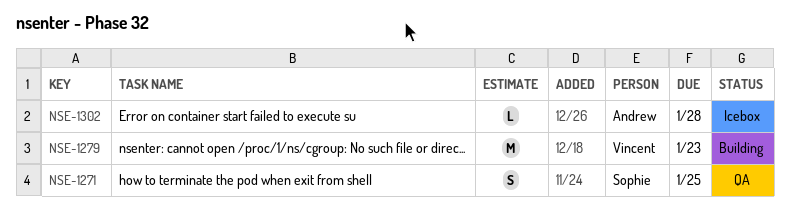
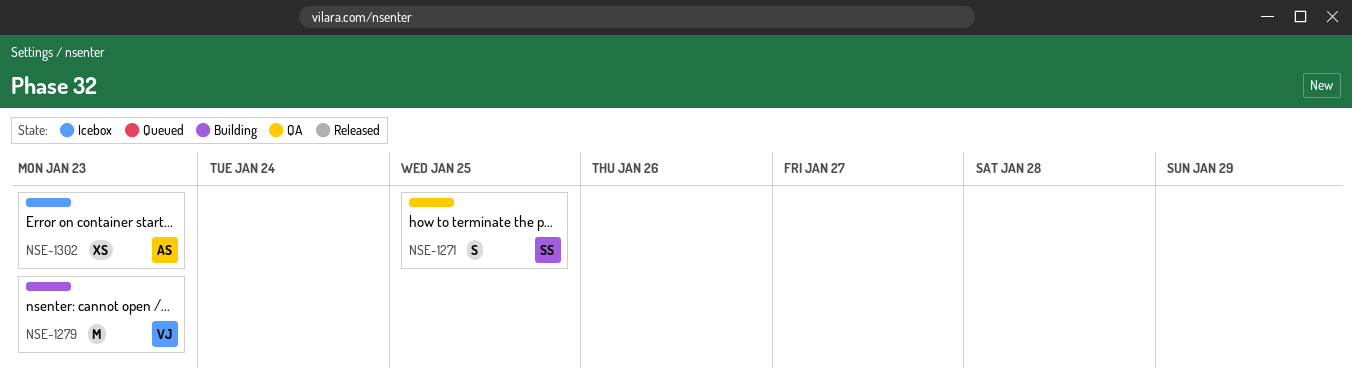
NSE-1302, estimate: L -> XS
NSE-1302, due: Jan 28 -> Jan 23

